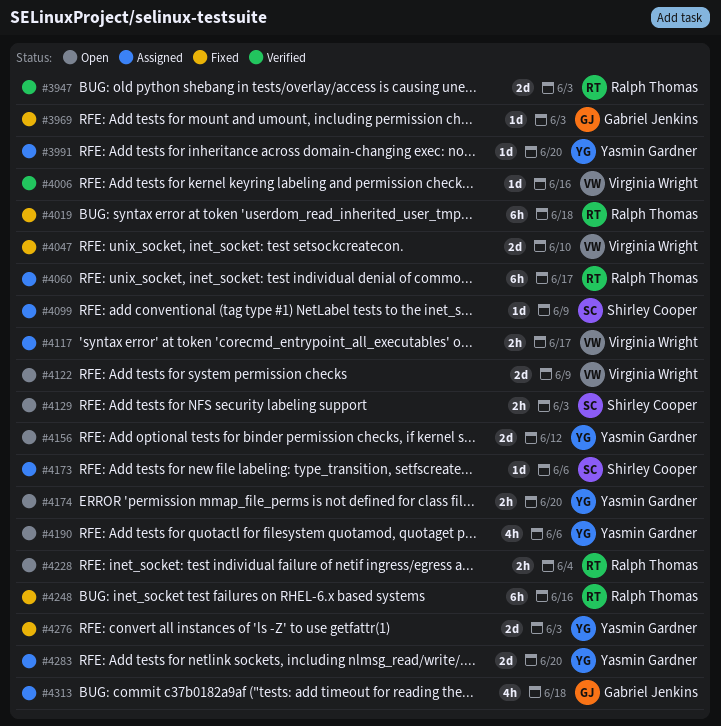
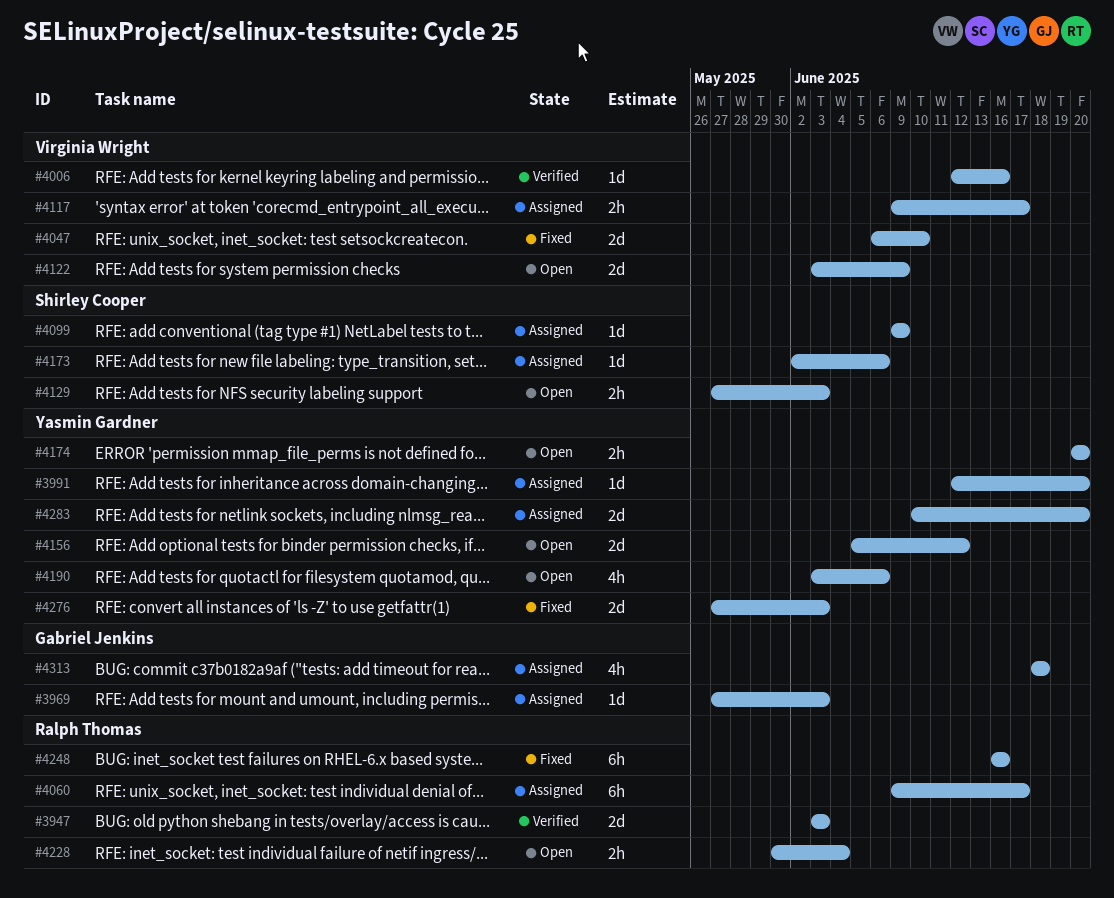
#3969, status: Fixed -> Assigned
#4019: present -> none

